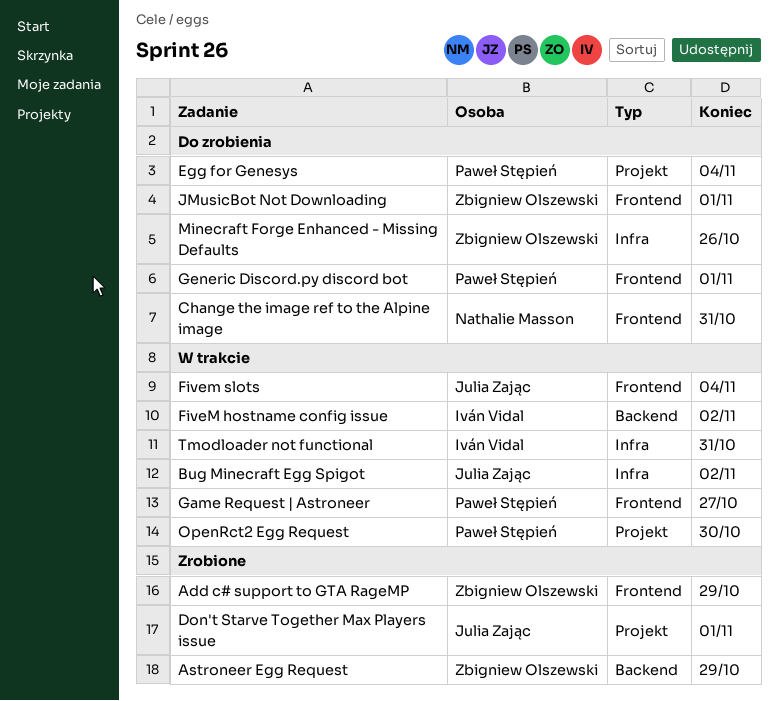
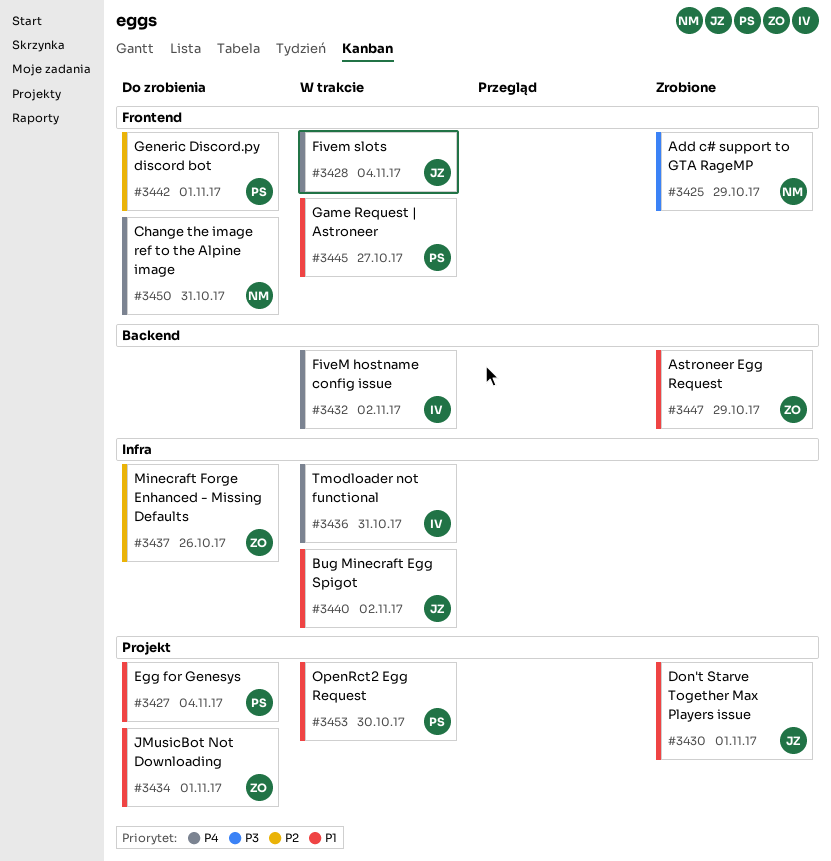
Add c# support to GTA RageMP, owner: Zbigniew Olszewski -> Nathalie Masson
JMusicBot Not Downloading, label: Frontend -> Projekt

